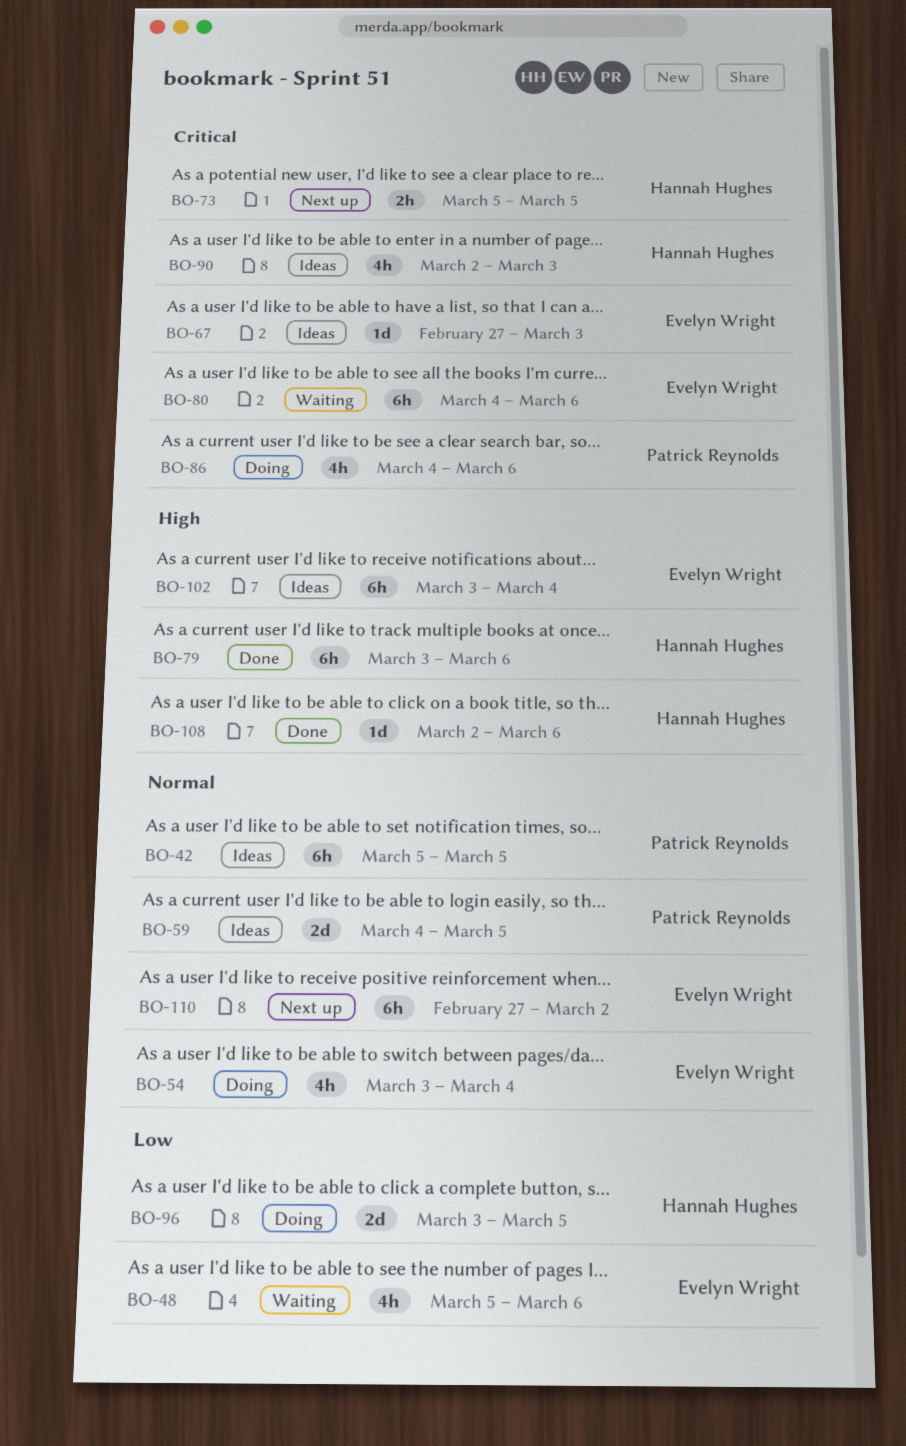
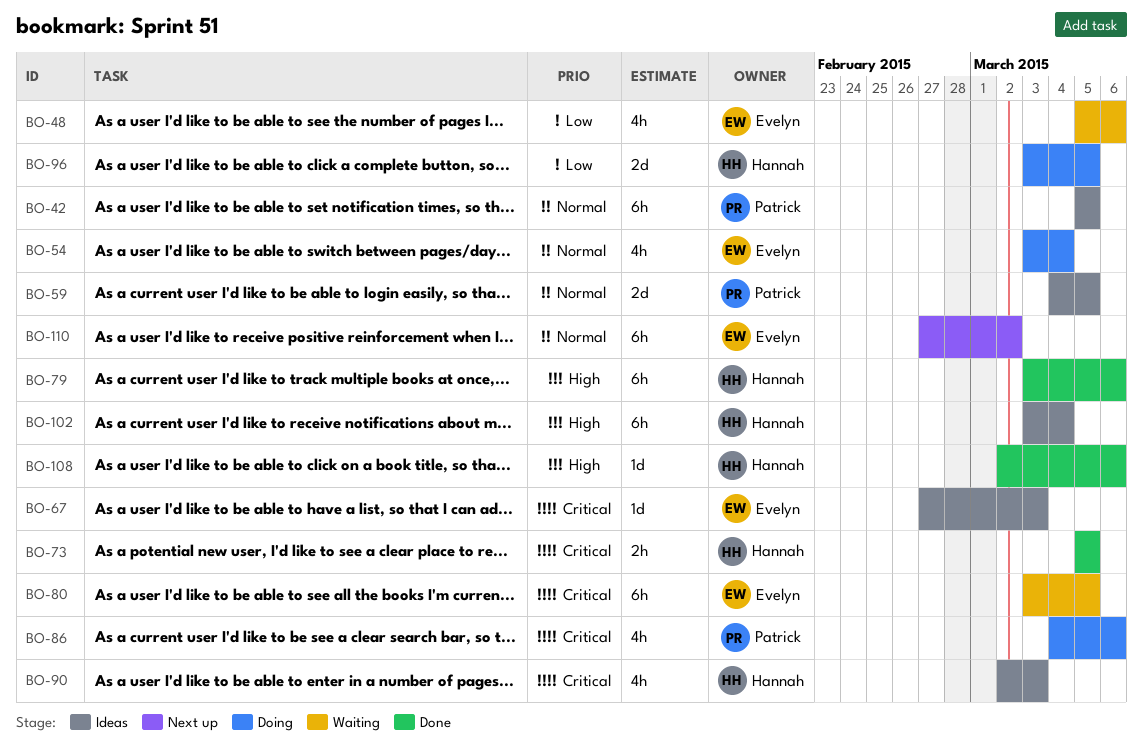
BO-73, status: Next up -> Done
BO-80, start: Mar 4 -> Mar 3
BO-80, due: Mar 6 -> Mar 5
BO-102, owner: Evelyn Wright -> Hannah Hughes

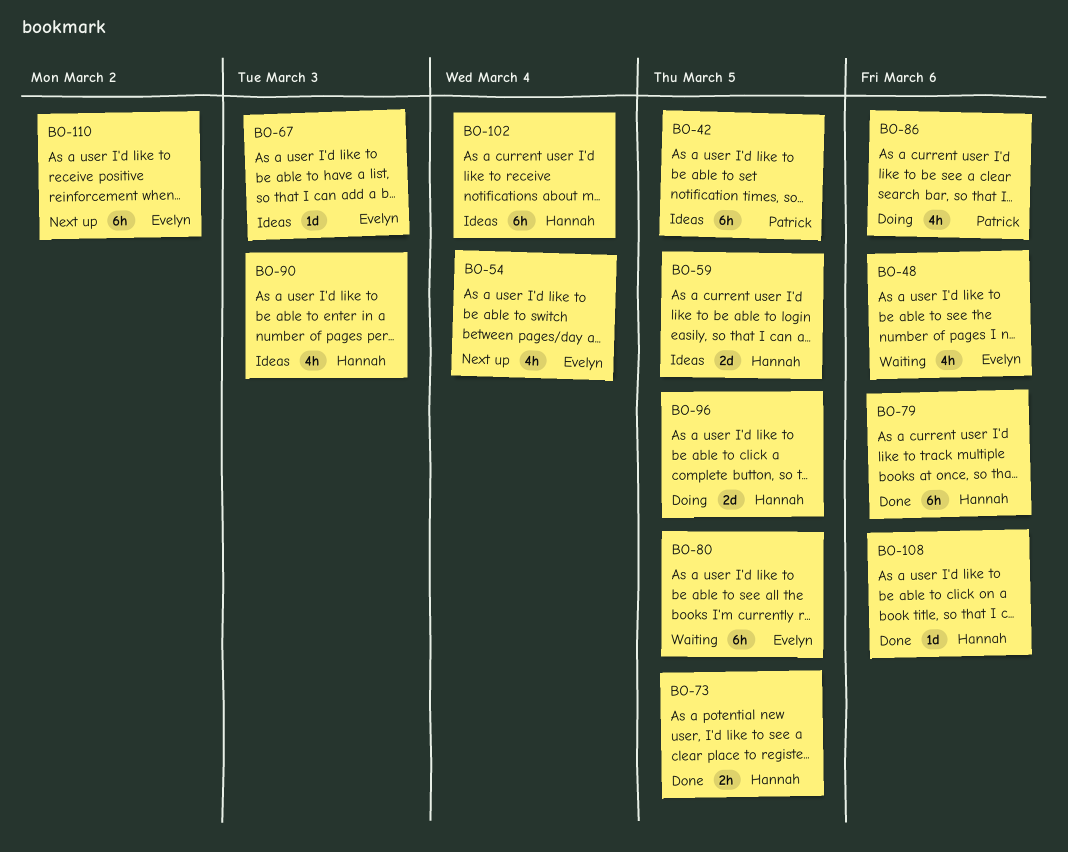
BO-54, status: Doing -> Next up
BO-59, owner: Patrick -> Hannah

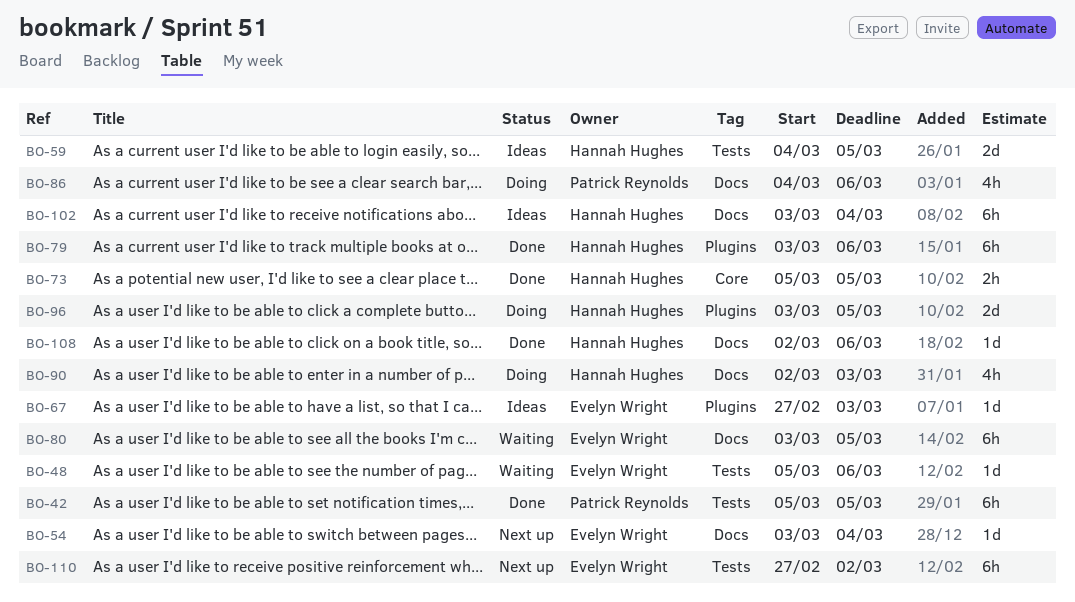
BO-42, status: Ideas -> Done
BO-48, estimate: 4h -> 1d
BO-54, estimate: 4h -> 1d
BO-90, status: Ideas -> Doing

